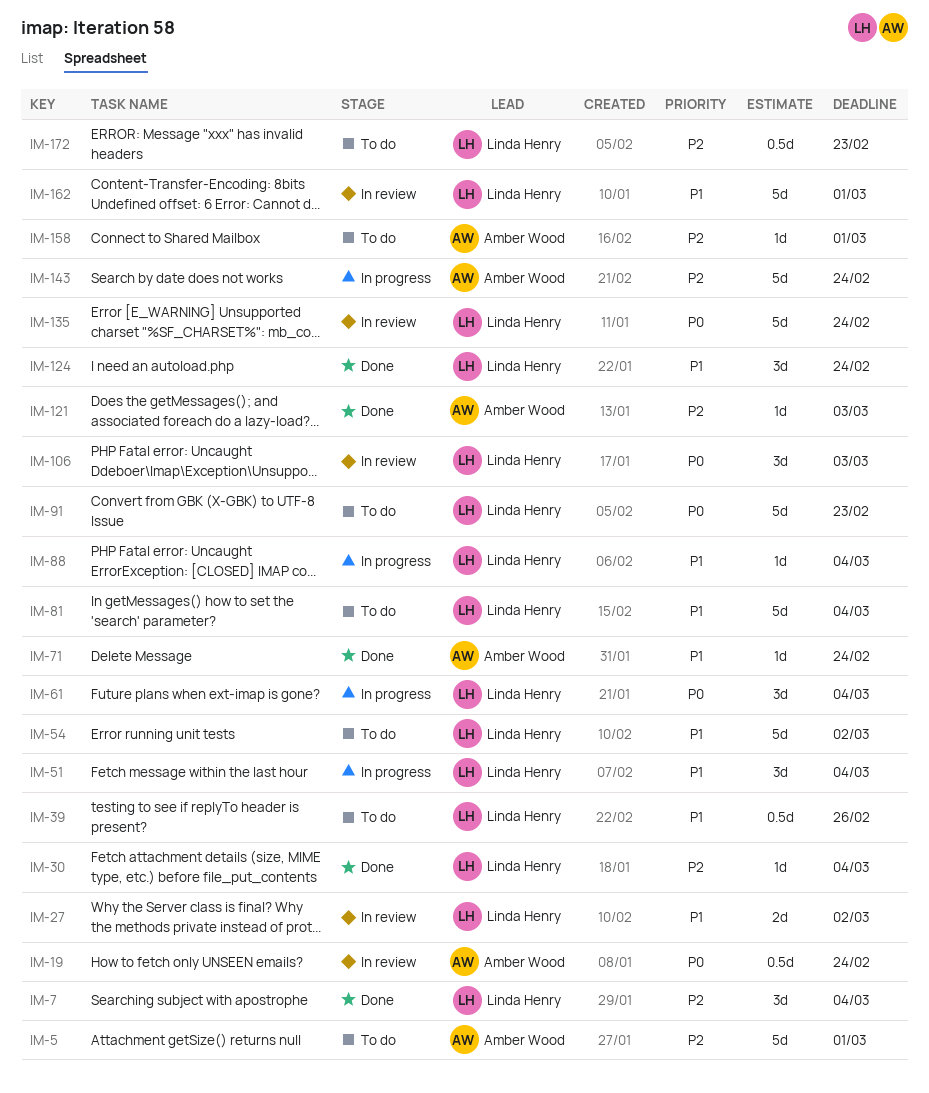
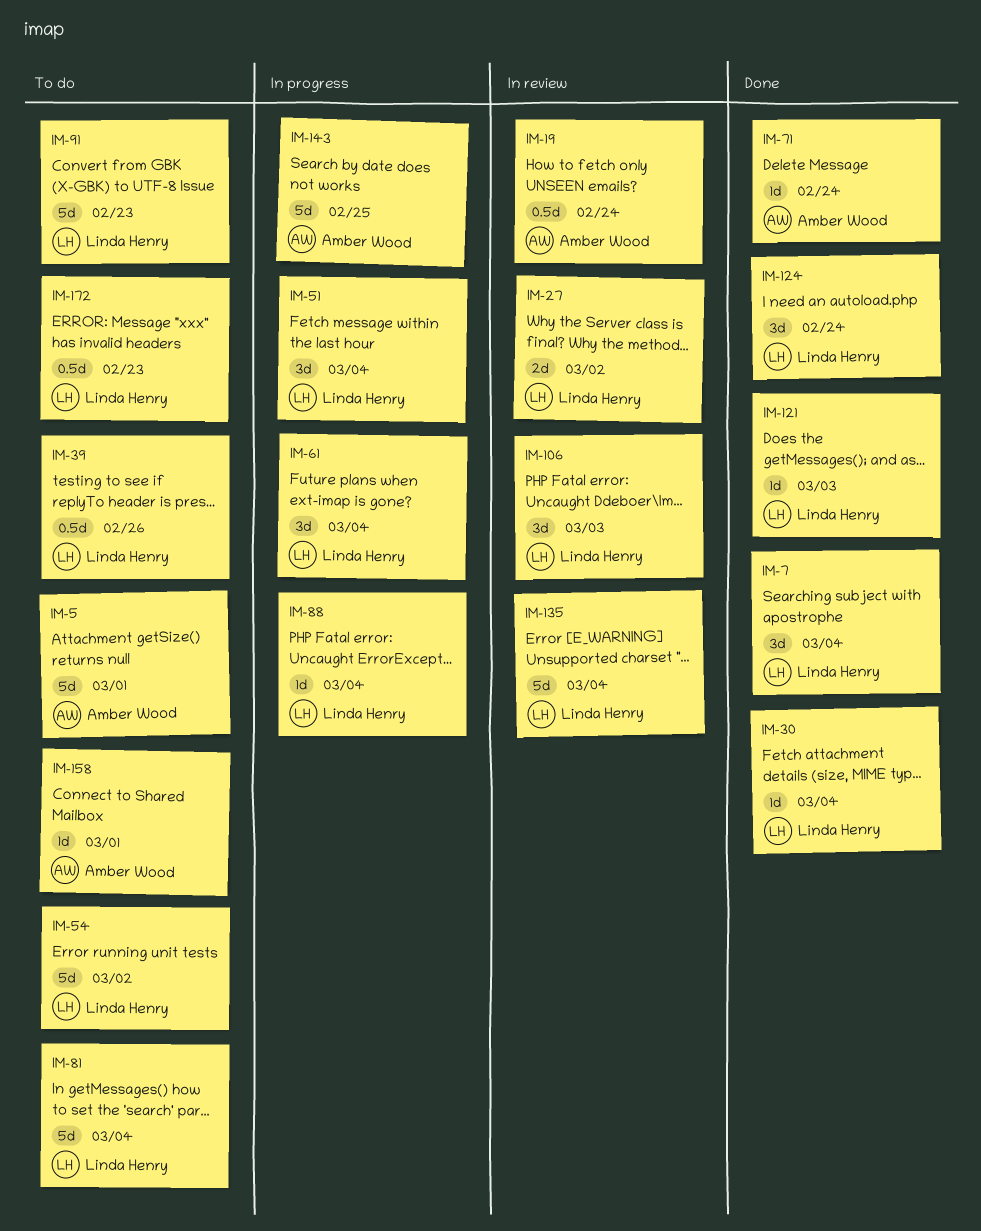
IM-121, owner: Amber Wood -> Linda Henry
IM-135, due: Feb 24 -> Mar 4
IM-143, due: Feb 24 -> Feb 25
IM-162: present -> none

